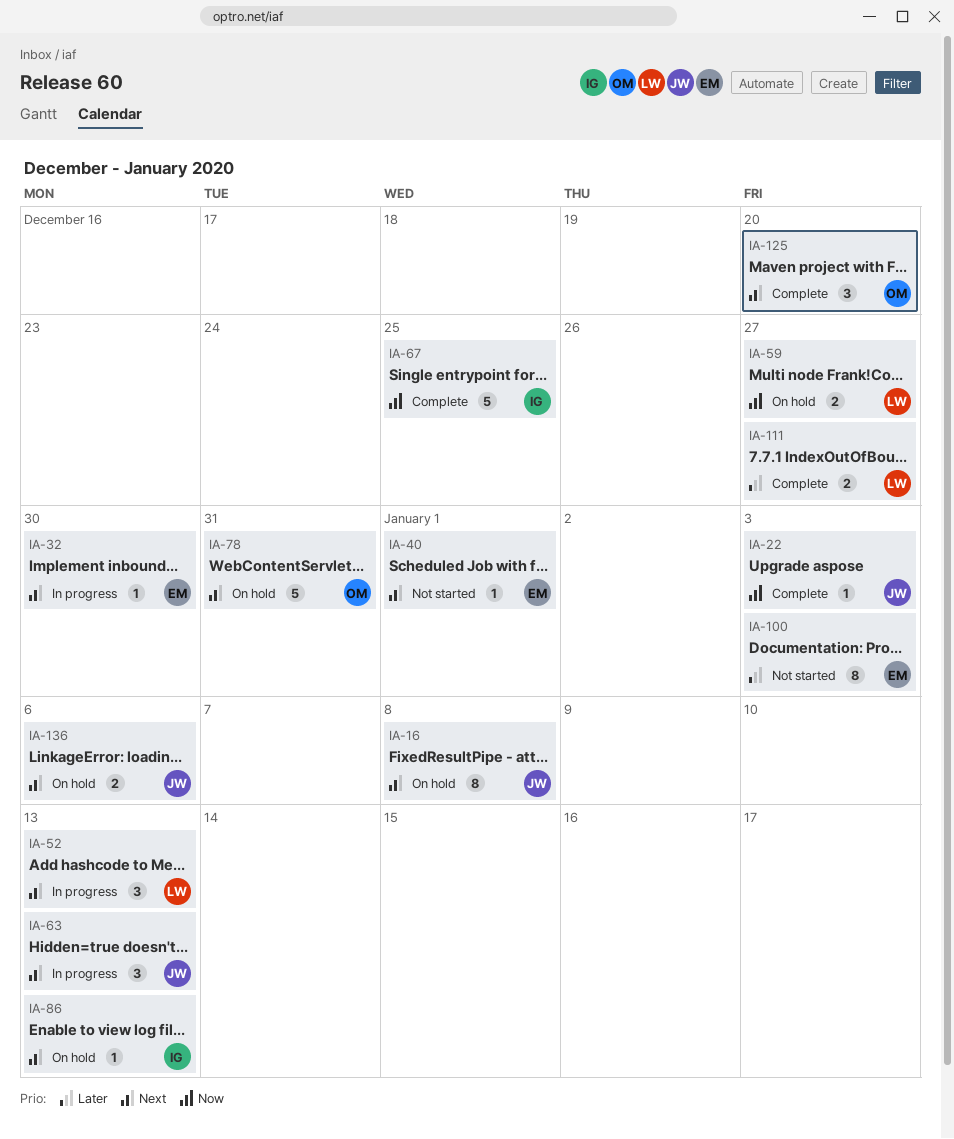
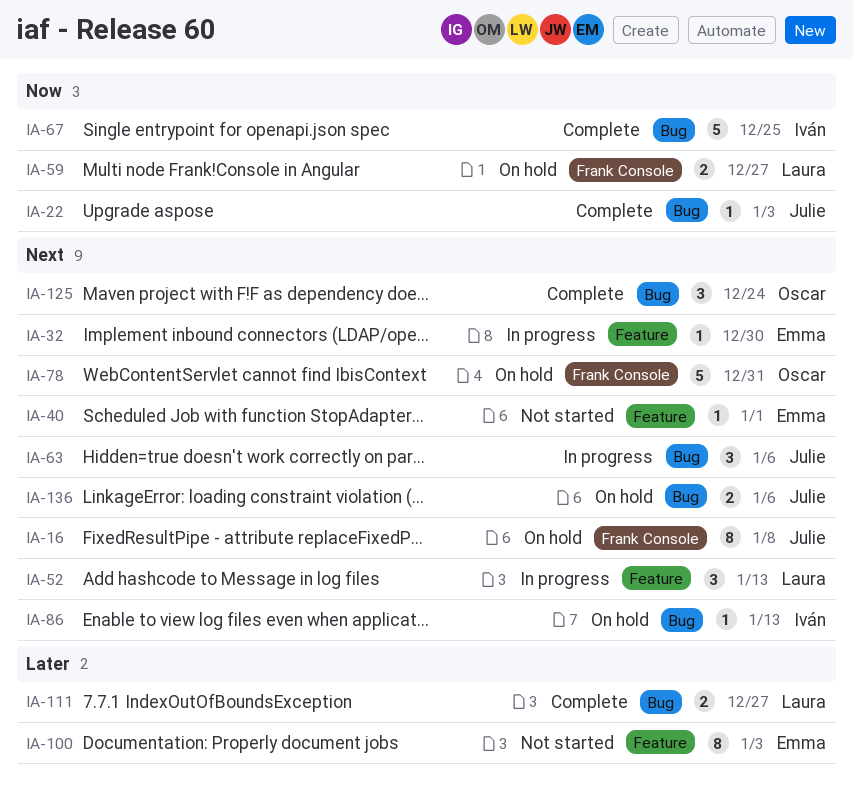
IA-63, due: Jan 13 -> Jan 6
IA-125, due: Dec 20 -> Dec 24

